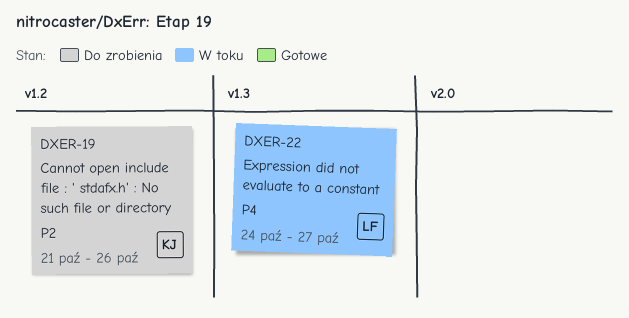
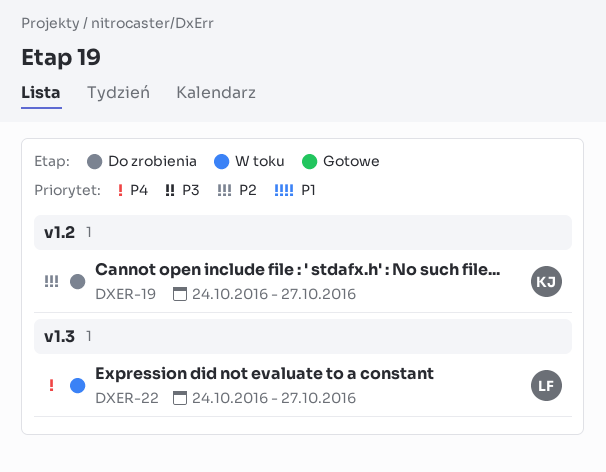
DXER-19, start: Oct 21 -> Oct 24
DXER-19, due: Oct 26 -> Oct 27

